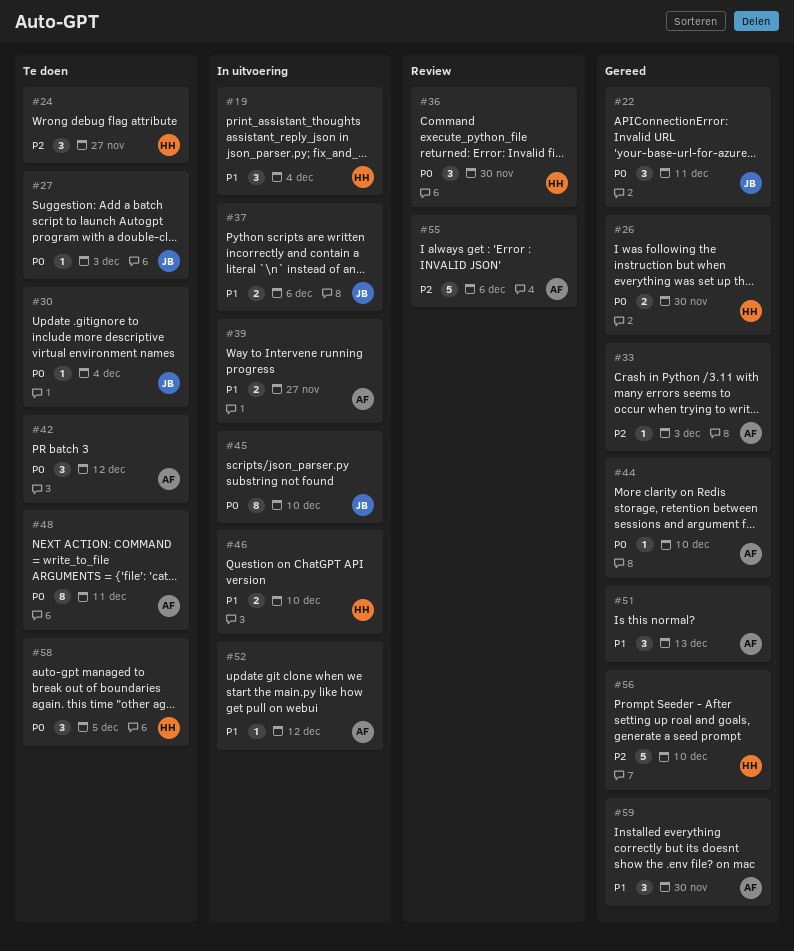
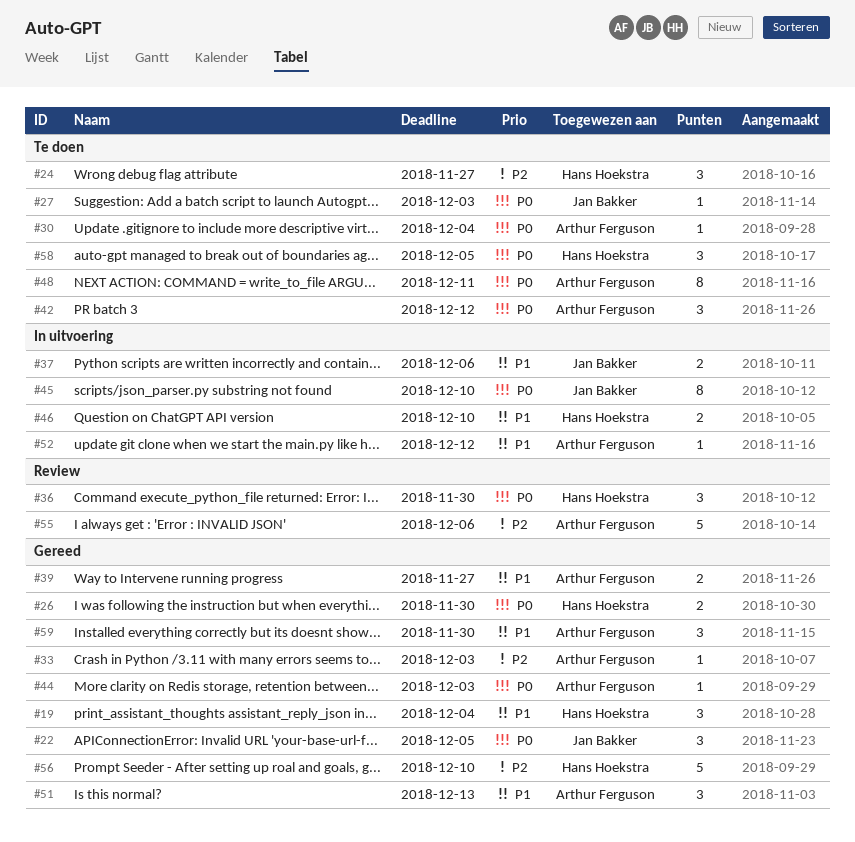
#19, status: In uitvoering -> Gereed
#22, due: Dec 11 -> Dec 5
#30, owner: Jan Bakker -> Arthur Ferguson
#39, status: In uitvoering -> Gereed
#44, due: Dec 10 -> Dec 3

